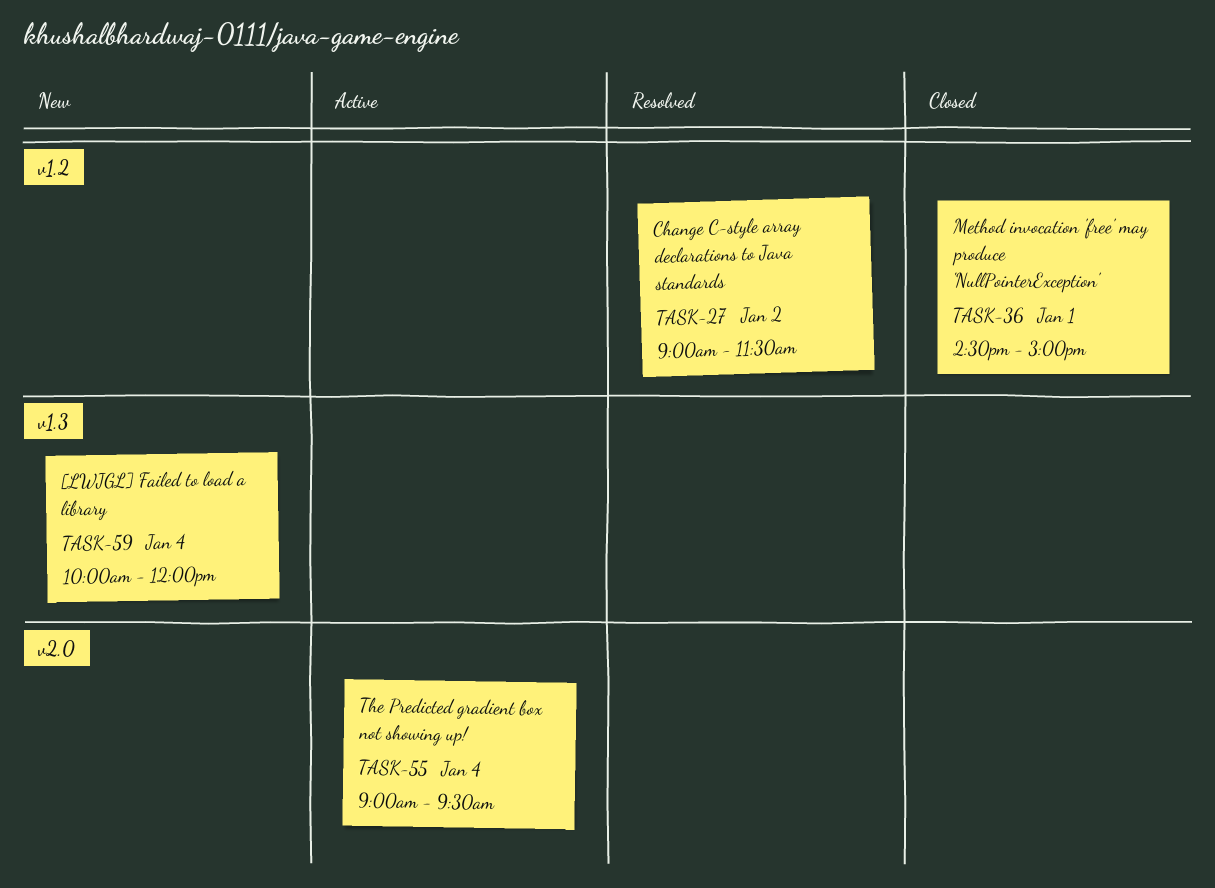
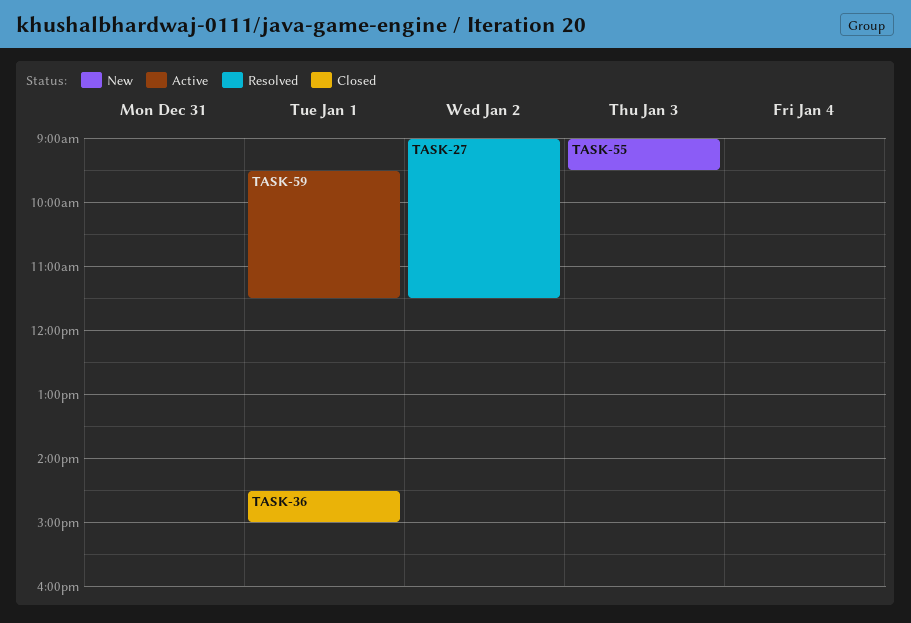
TASK-55, status: Active -> New
TASK-55, day: Jan 4 -> Jan 3
TASK-59, status: New -> Active
TASK-59, day: Jan 4 -> Jan 1
TASK-59, begins: 10:00 -> 09:30
TASK-59, ends: 12:00 -> 11:30

